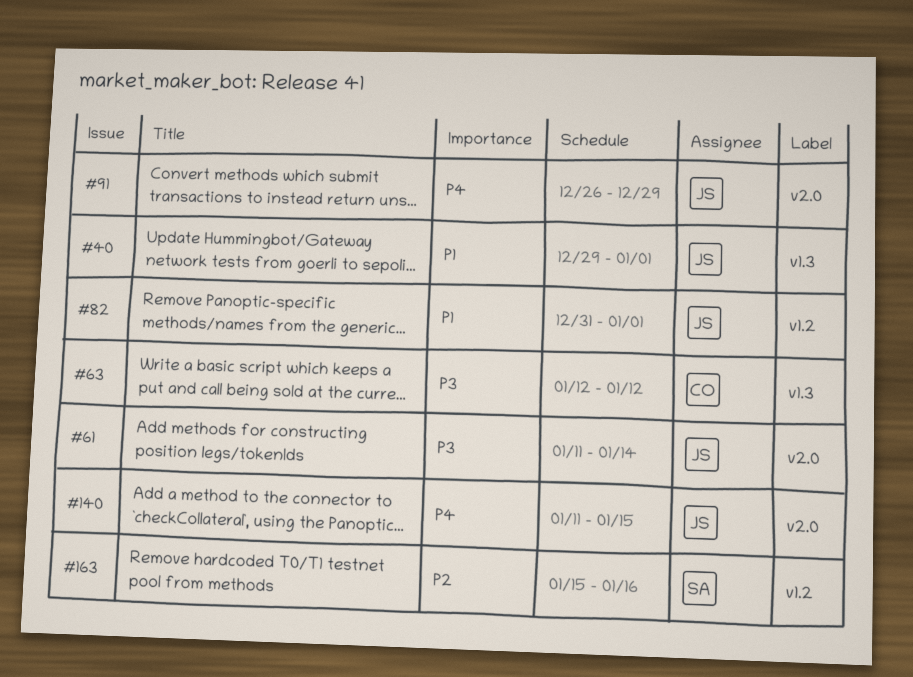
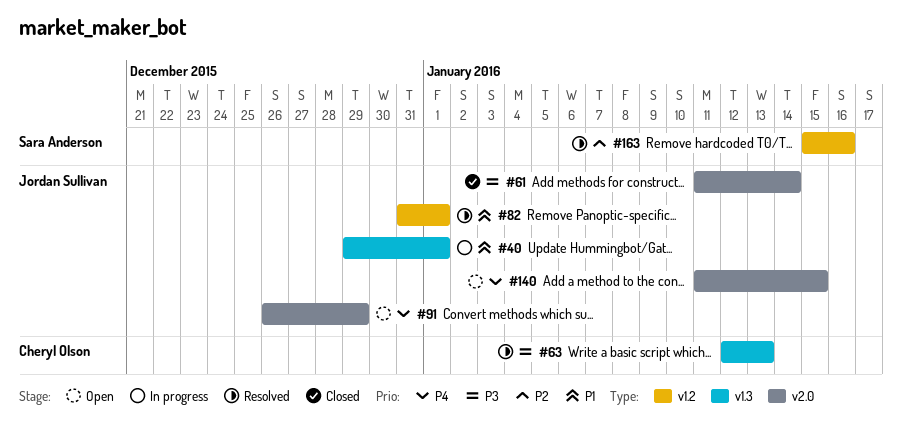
#63, due: Jan 12 -> Jan 13

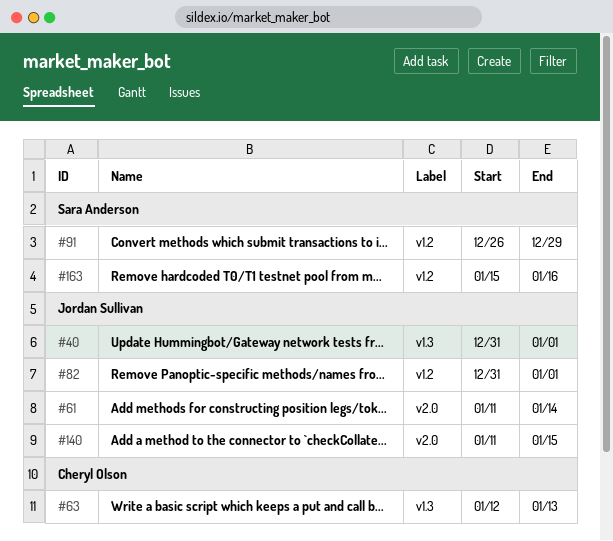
#40, start: Dec 29 -> Dec 31
#91, owner: Jordan Sullivan -> Sara Anderson
#91, label: v2.0 -> v1.2

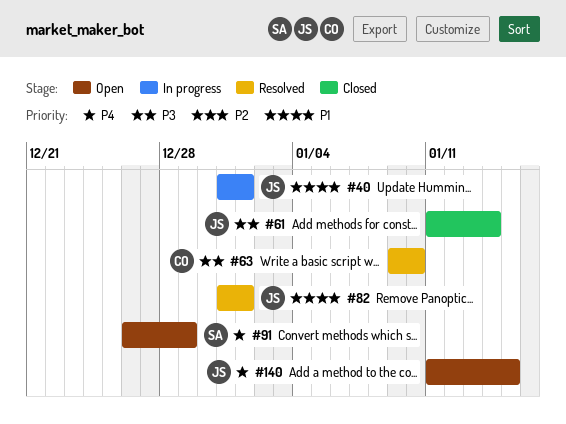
#63, start: Jan 12 -> Jan 9
#63, due: Jan 13 -> Jan 10
#163: present -> none

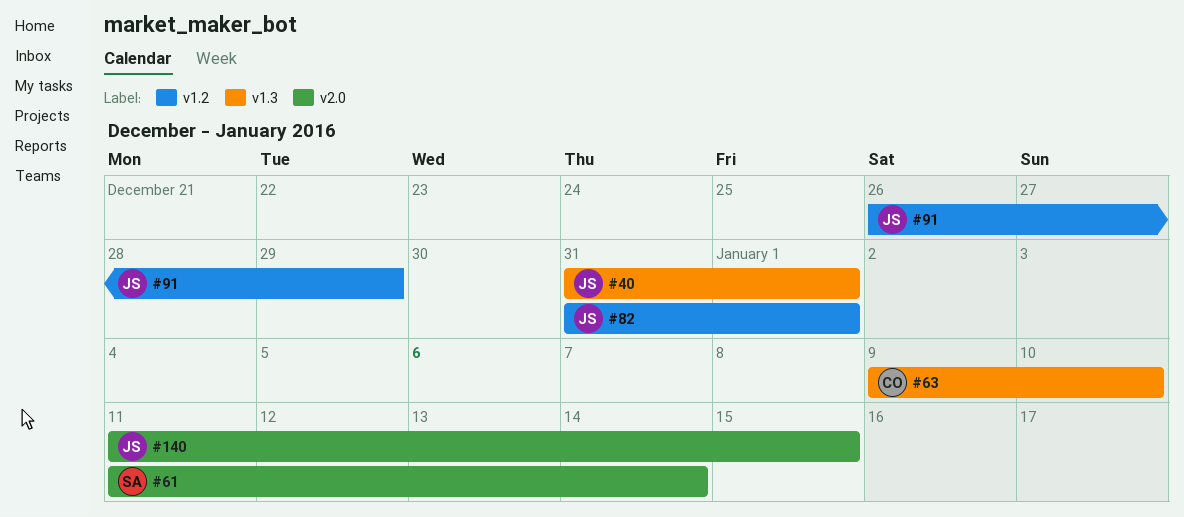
#61, owner: JS -> SA
#91, owner: SA -> JS

